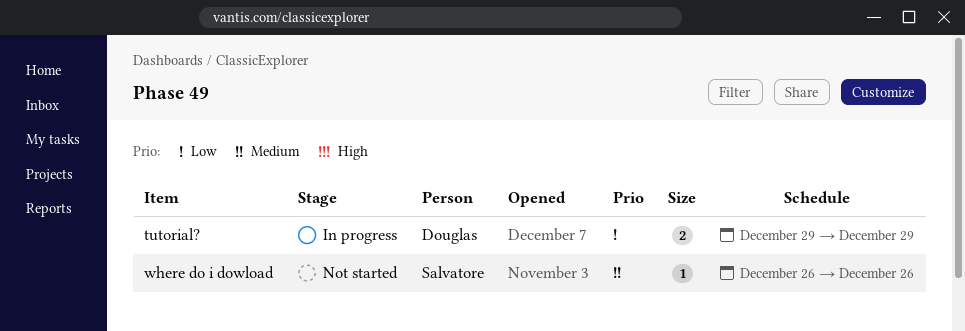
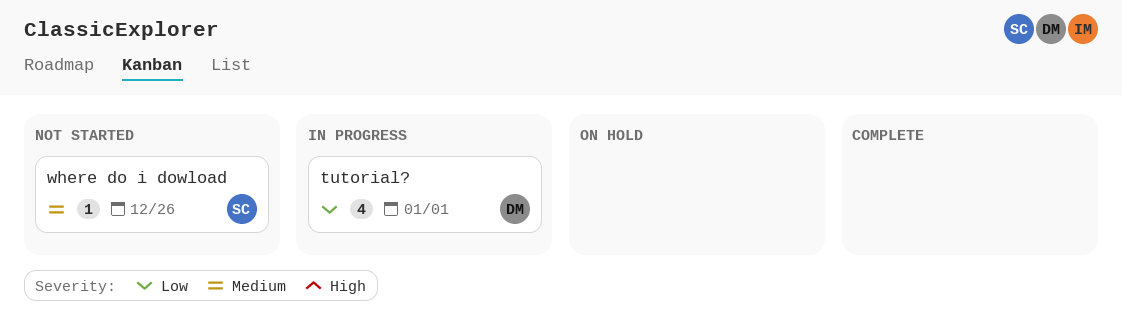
tutorial?, estimate: 2 -> 4
tutorial?, due: Dec 29 -> Jan 1

